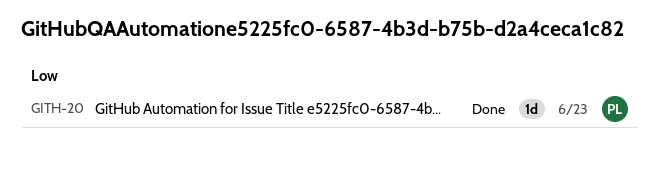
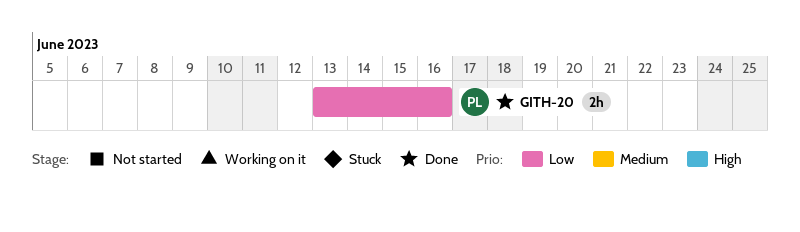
GITH-20, estimate: 1d -> 2h
GITH-20, due: Jun 23 -> Jun 16

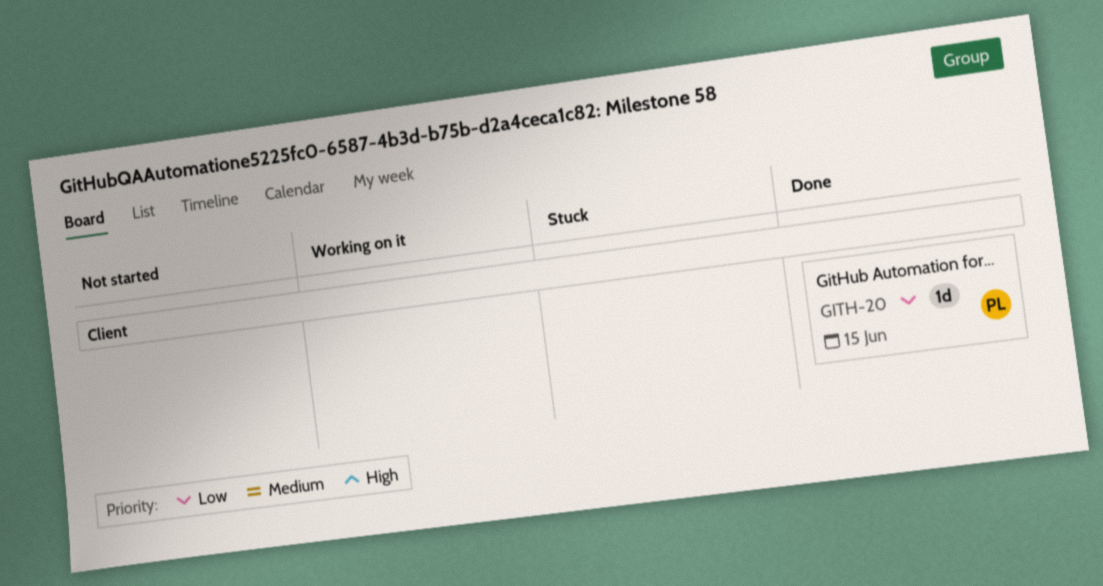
GITH-20, estimate: 2h -> 1d
GITH-20, due: Jun 16 -> Jun 15

